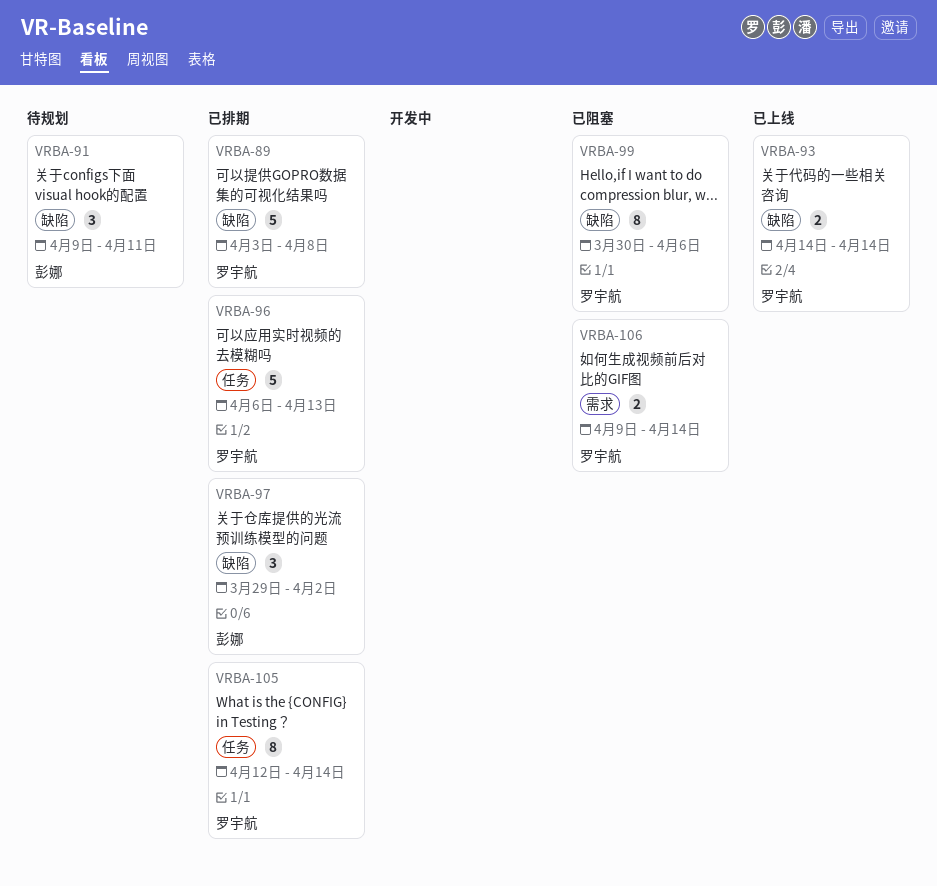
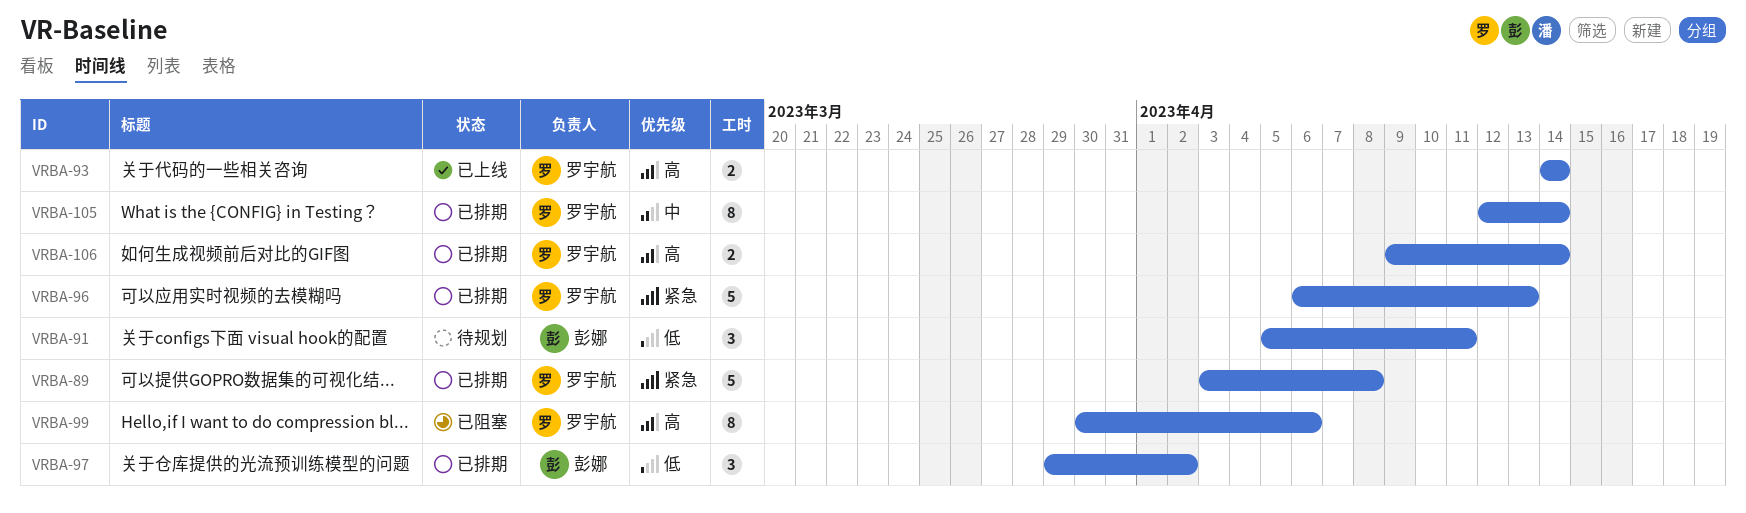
VRBA-91, start: Apr 9 -> Apr 5
VRBA-106, status: 已阻塞 -> 已排期

